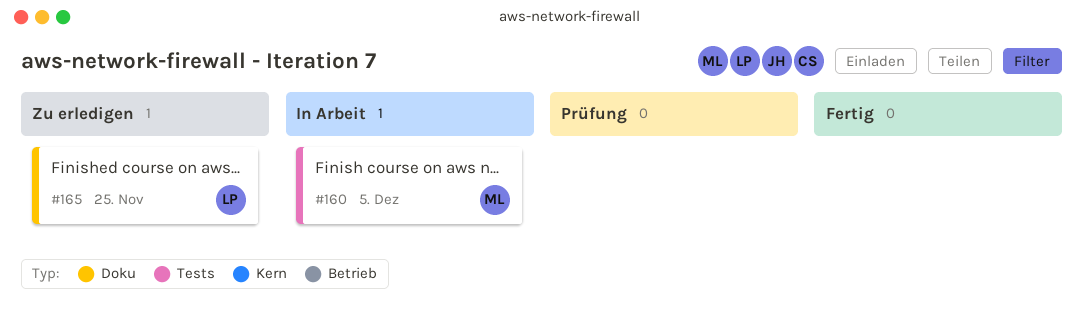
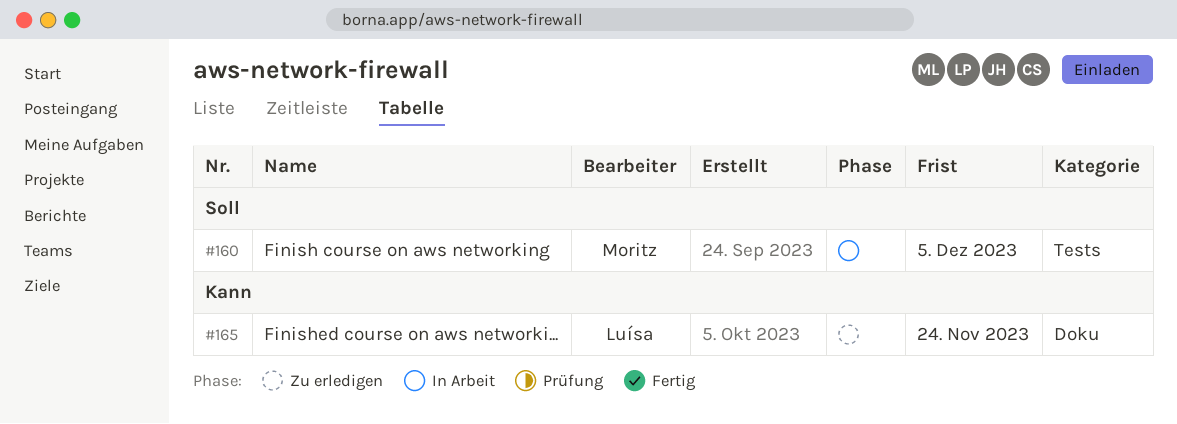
#165, due: Nov 25 -> Nov 24

